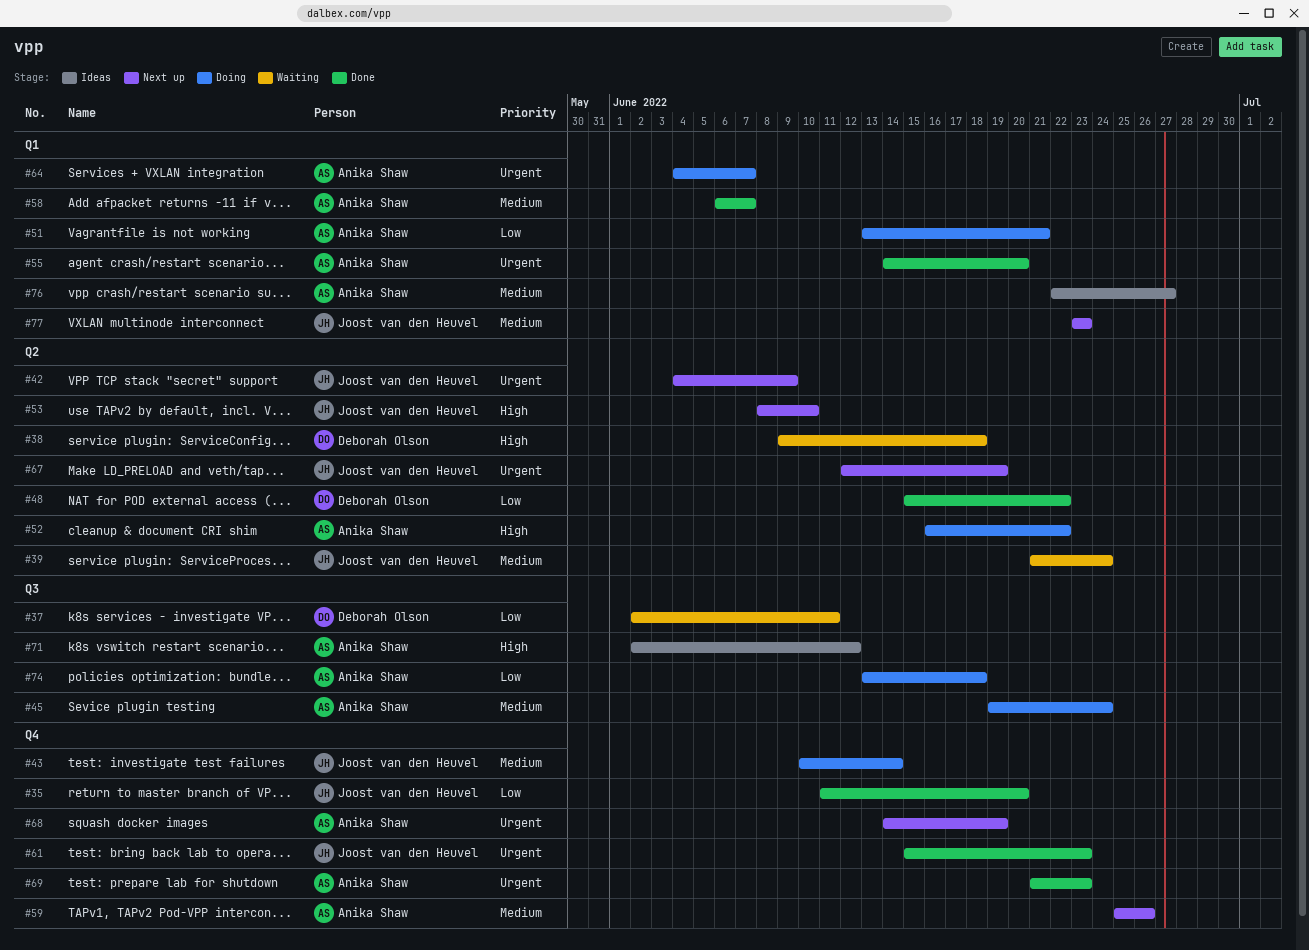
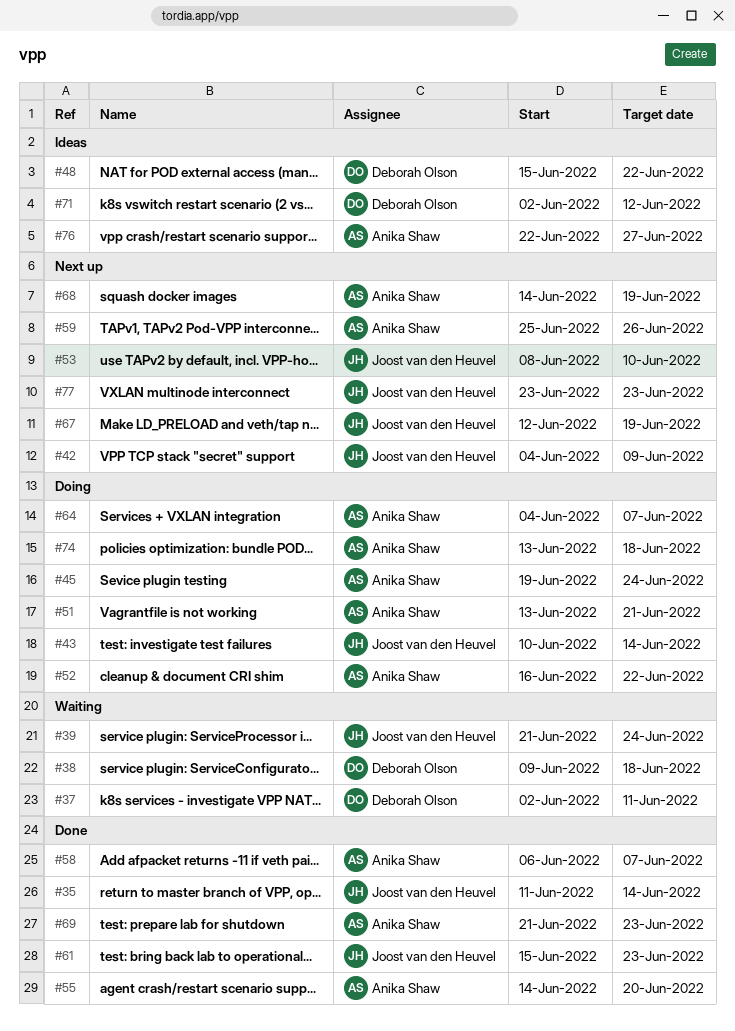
#35, due: Jun 20 -> Jun 14
#48, status: Done -> Ideas
#71, owner: Anika Shaw -> Deborah Olson

